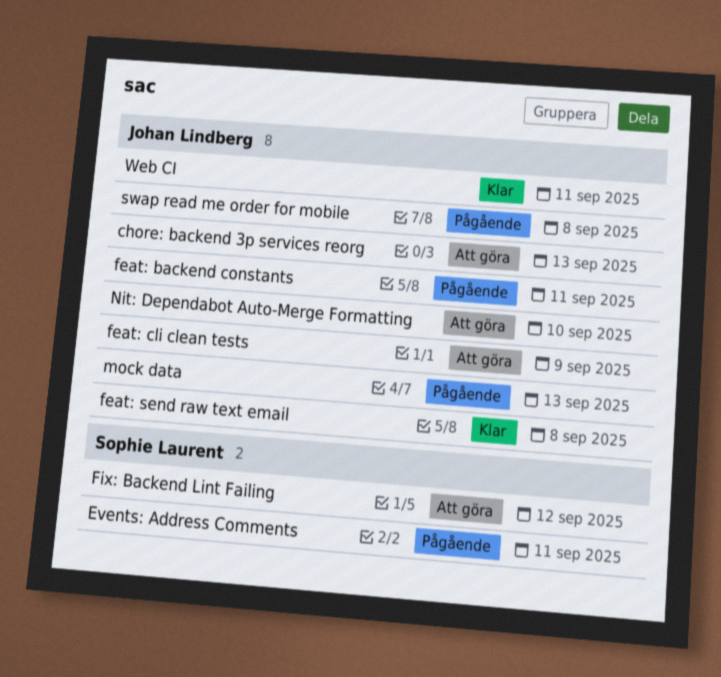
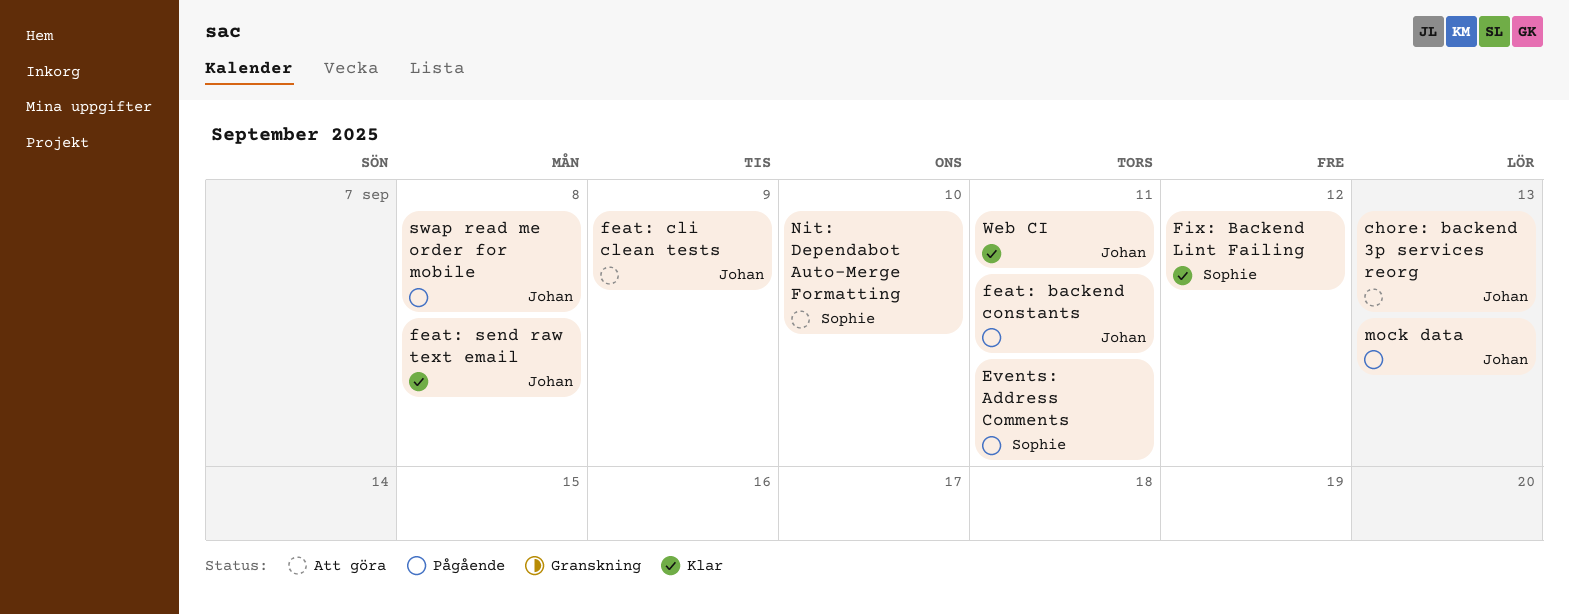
Fix: Backend Lint Failing, status: Att göra -> Klar
Nit: Dependabot Auto-Merge Formatting, owner: Johan Lindberg -> Sophie Laurent

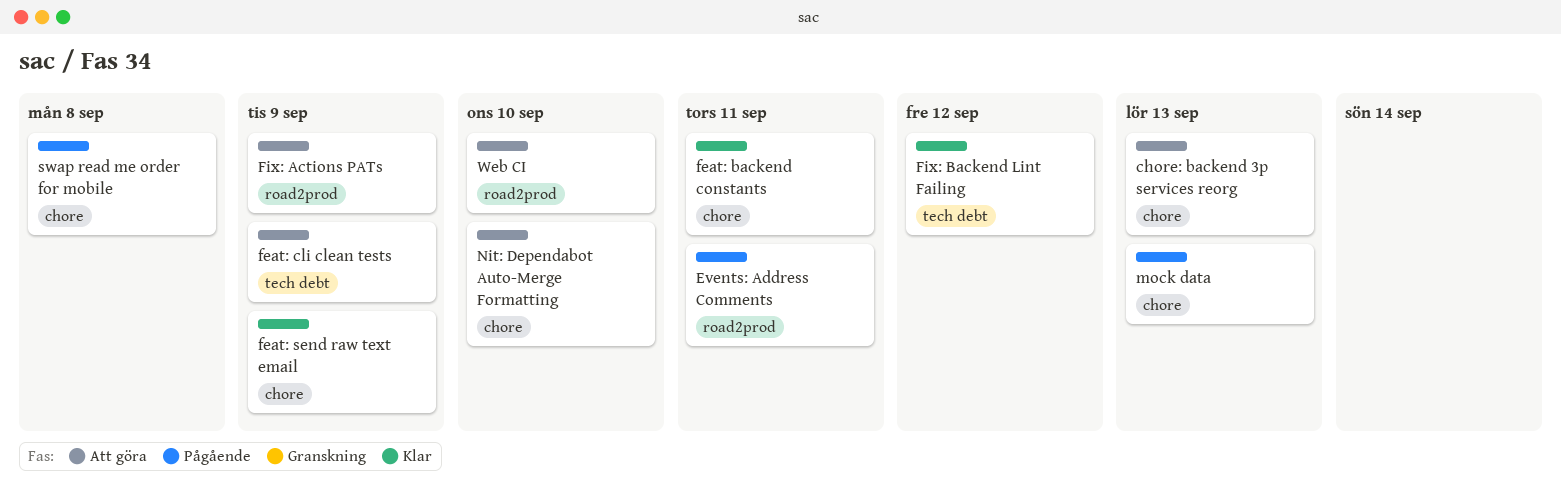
feat: backend constants, status: Pågående -> Klar
feat: send raw text email, due: Sep 8 -> Sep 9
Fix: Actions PATs: none -> present
Web CI, status: Klar -> Att göra
Web CI, due: Sep 11 -> Sep 10

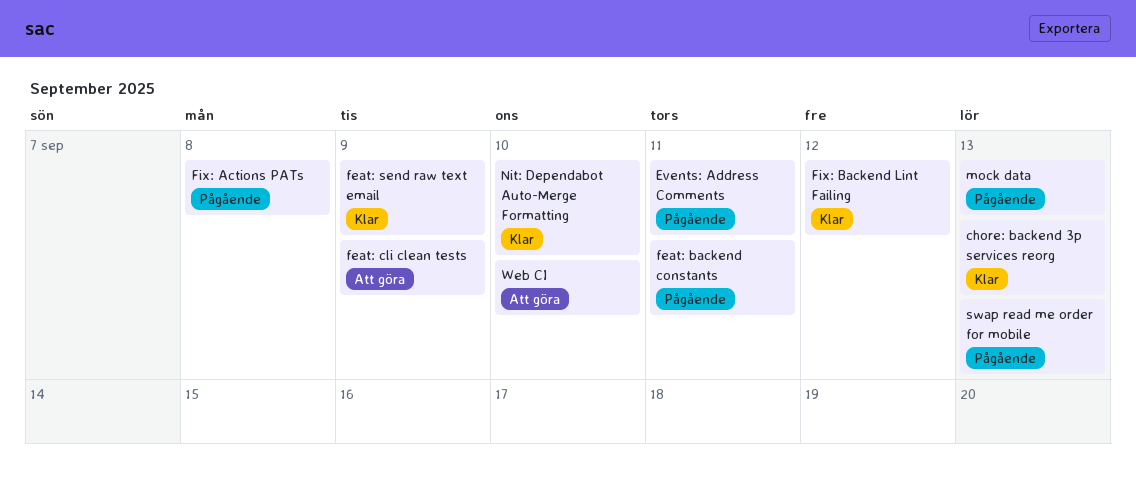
chore: backend 3p services reorg, status: Att göra -> Klar
feat: backend constants, status: Klar -> Pågående
Fix: Actions PATs, status: Att göra -> Pågående
Fix: Actions PATs, due: Sep 9 -> Sep 8
Nit: Dependabot Auto-Merge Formatting, status: Att göra -> Klar
swap read me order for mobile, due: Sep 8 -> Sep 13

